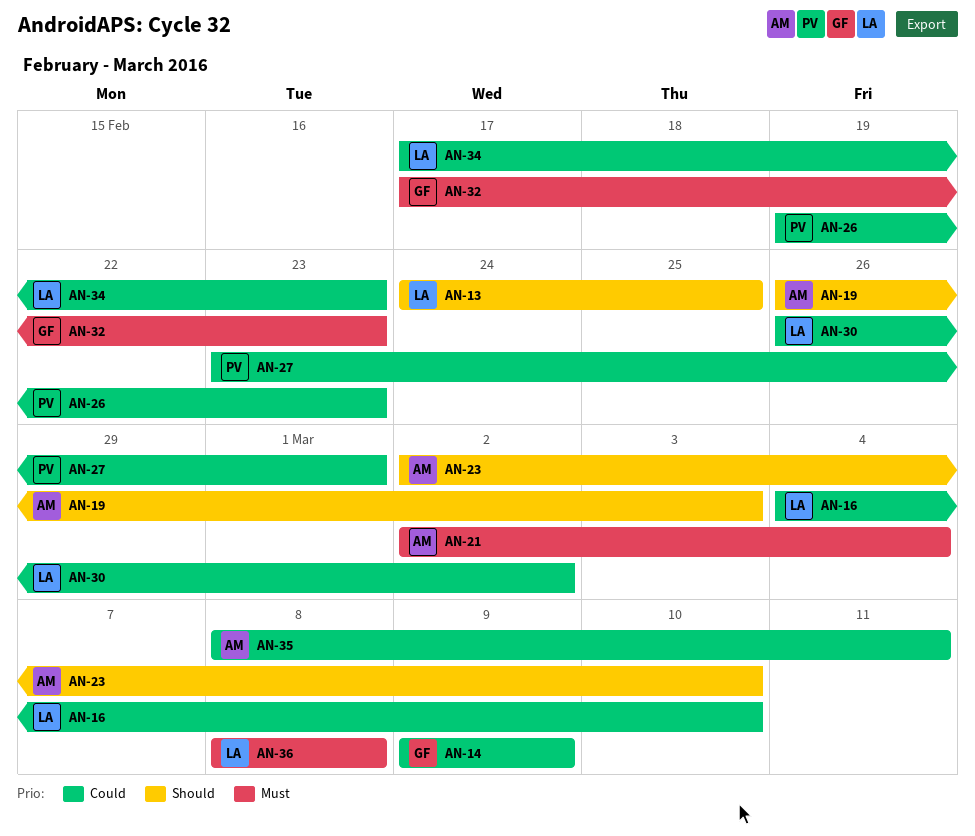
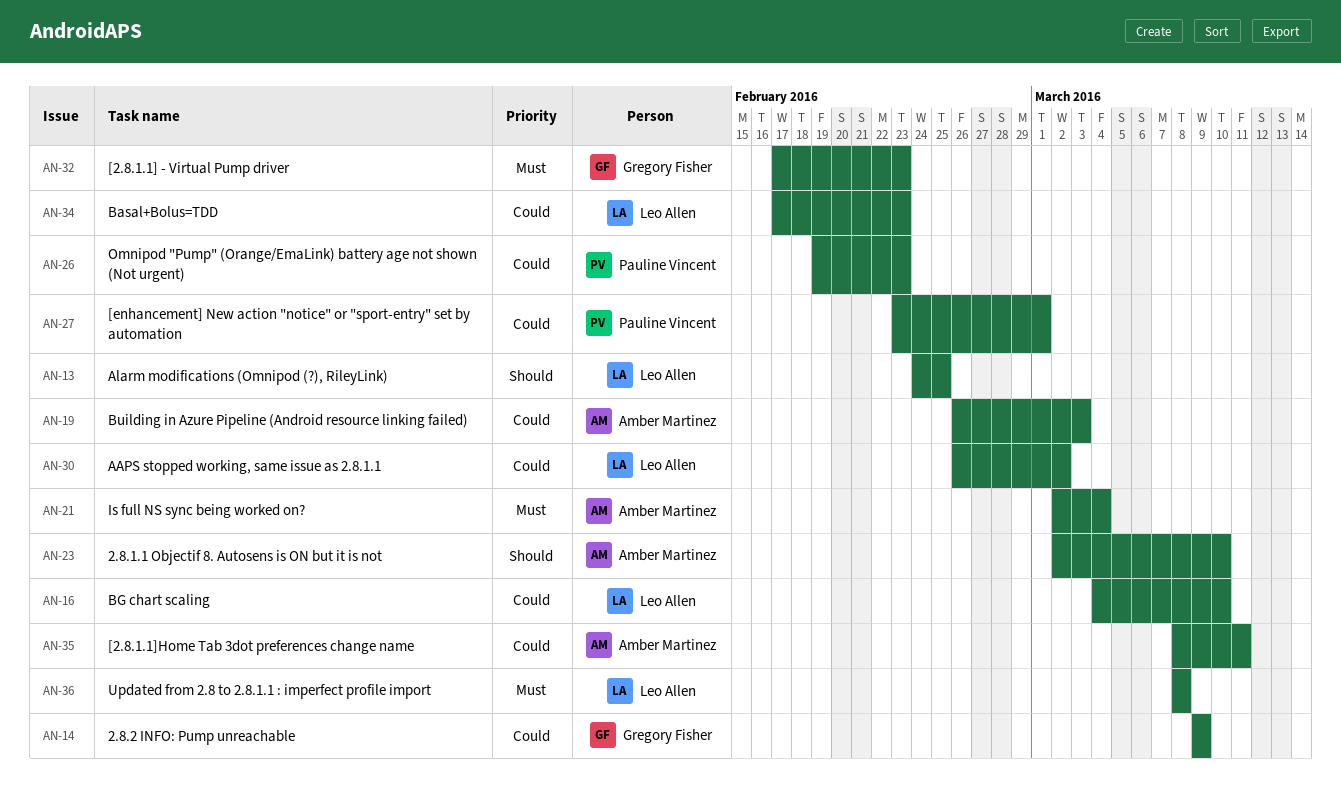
AN-19, priority: Should -> Could

